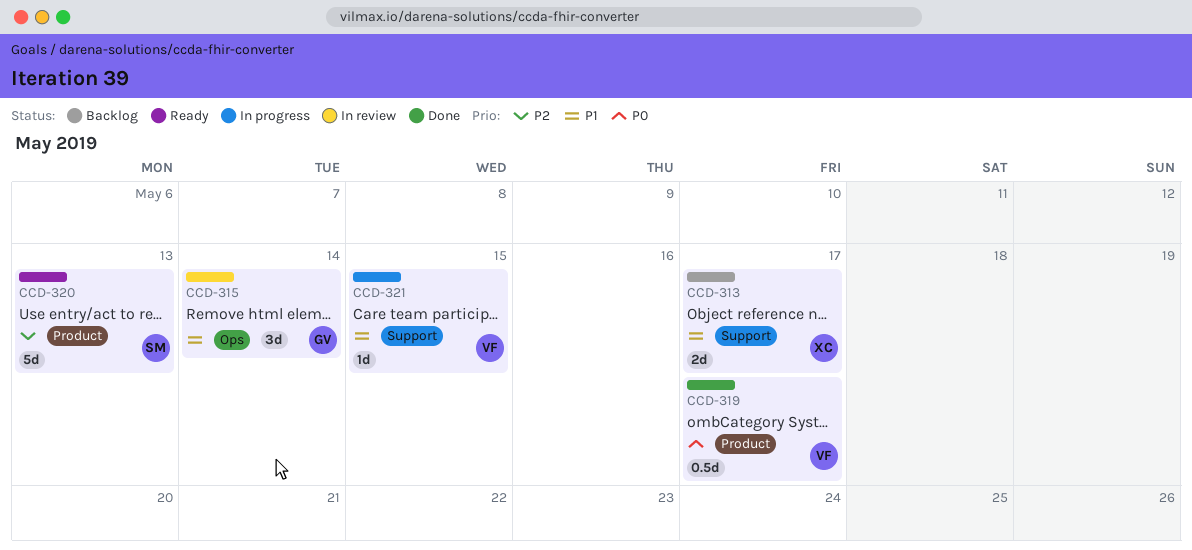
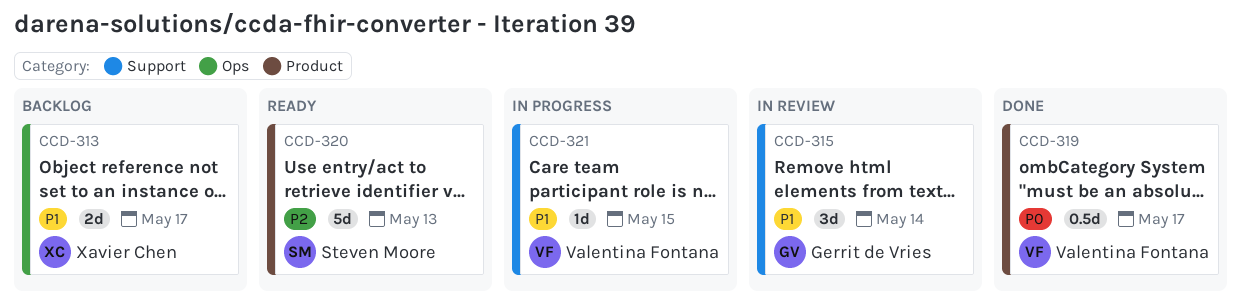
CCD-313, label: Support -> Ops
CCD-315, label: Ops -> Support

